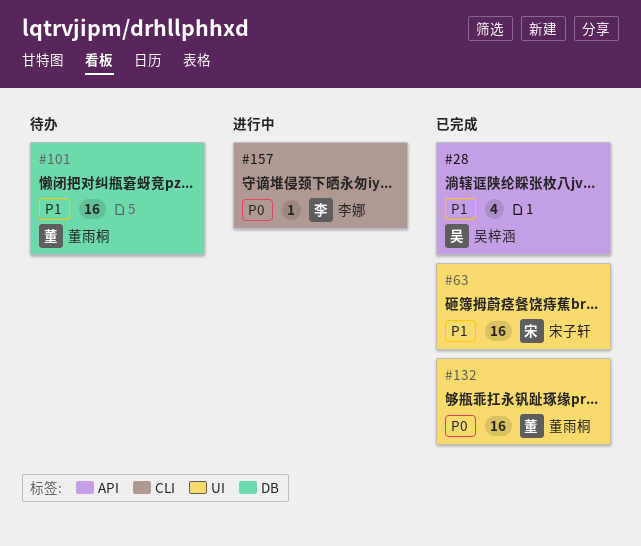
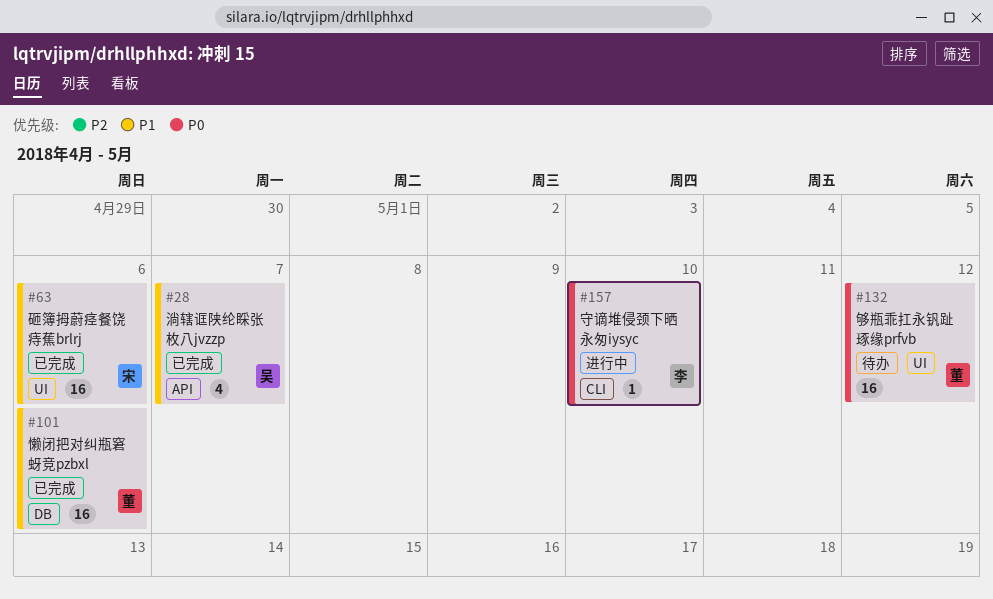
#101, status: 待办 -> 已完成
#132, status: 已完成 -> 待办

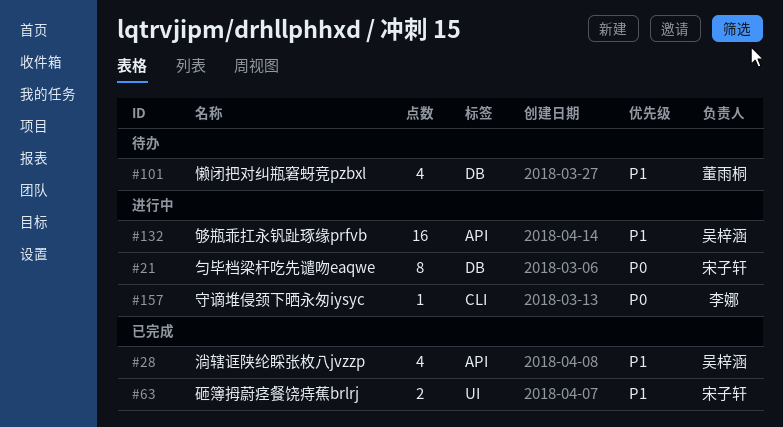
#21: none -> present
#63, estimate: 16 -> 2
#101, status: 已完成 -> 待办
#101, estimate: 16 -> 4
#132, status: 待办 -> 进行中
#132, owner: 董雨桐 -> 吴梓涵
#132, priority: P0 -> P1
#132, label: UI -> API

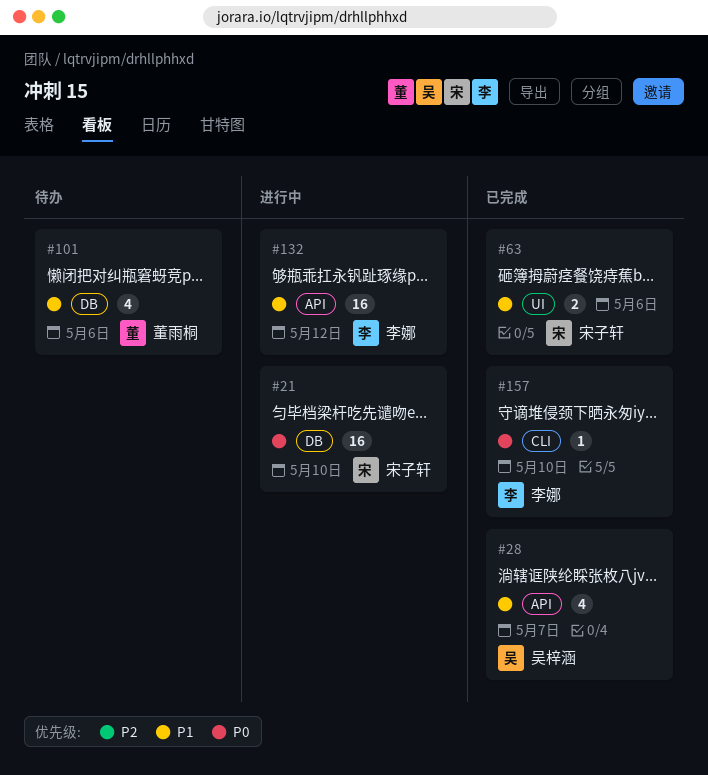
#21, estimate: 8 -> 16
#132, owner: 吴梓涵 -> 李娜
#157, status: 进行中 -> 已完成

